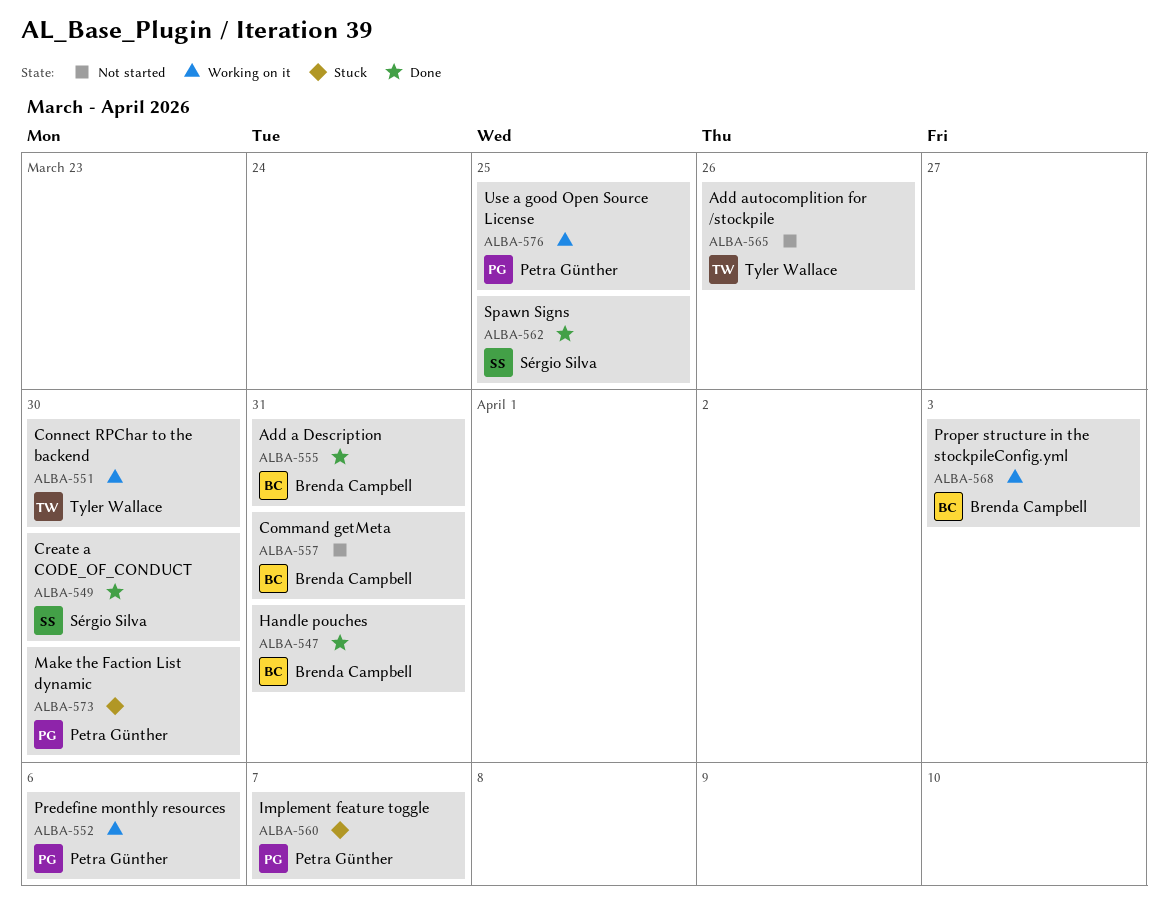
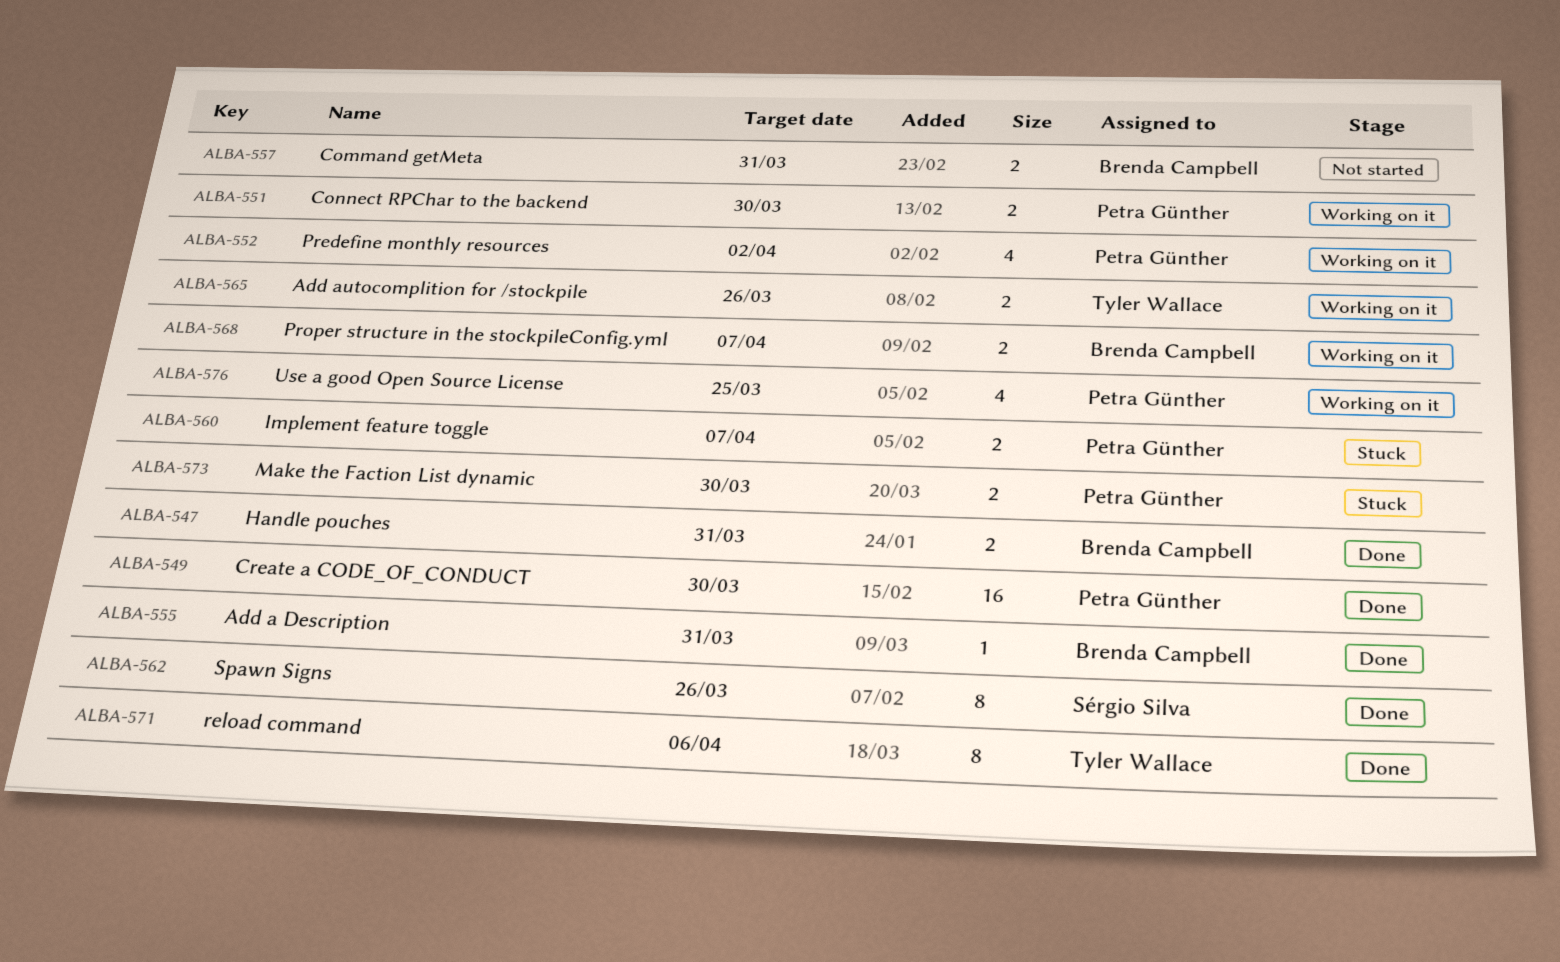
ALBA-549, owner: Sérgio Silva -> Petra Günther
ALBA-551, owner: Tyler Wallace -> Petra Günther
ALBA-552, due: Apr 6 -> Apr 2
ALBA-562, due: Mar 25 -> Mar 26
ALBA-565, status: Not started -> Working on it
ALBA-568, due: Apr 3 -> Apr 7
ALBA-571: none -> present

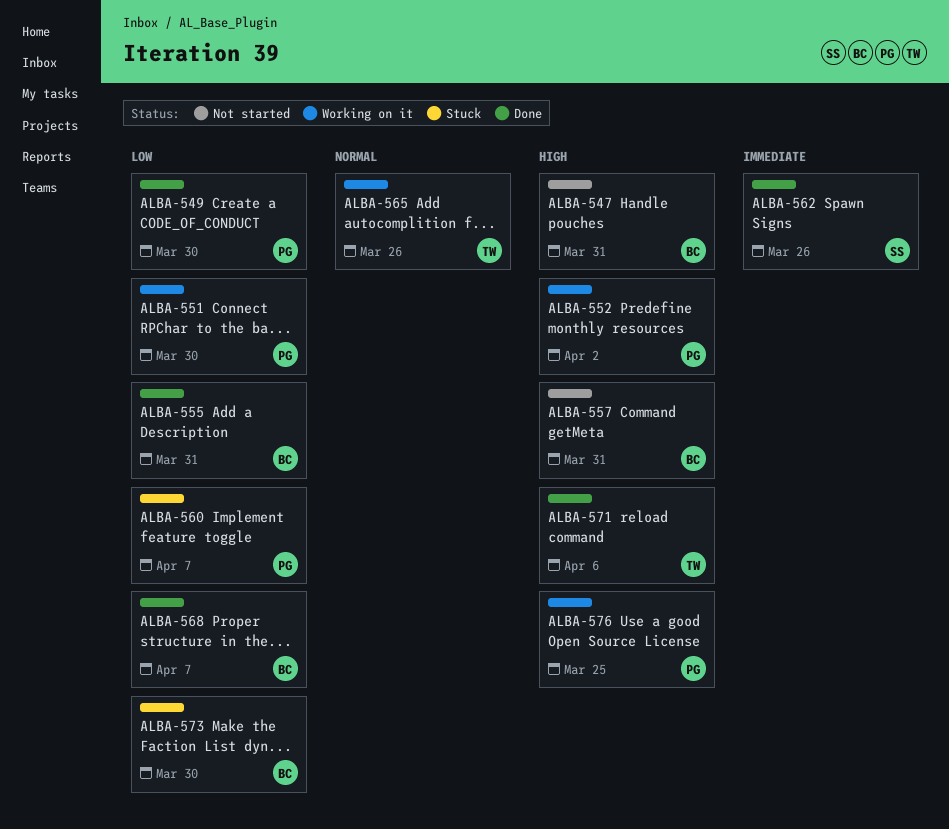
ALBA-547, status: Done -> Not started
ALBA-568, status: Working on it -> Done
ALBA-573, owner: Petra Günther -> Brenda Campbell

